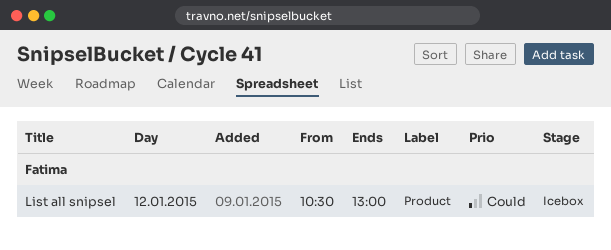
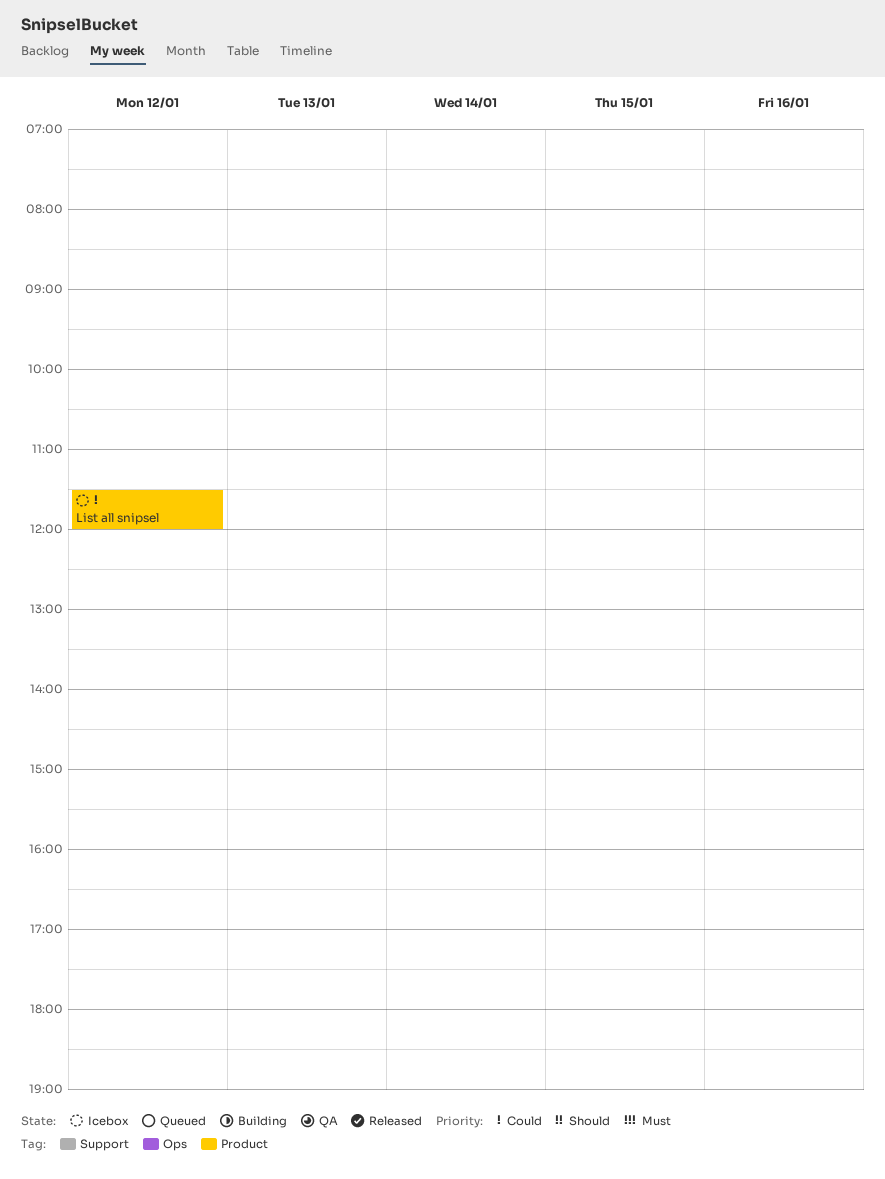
List all snipsel, begins: 10:30 -> 11:30
List all snipsel, ends: 13:00 -> 12:00

